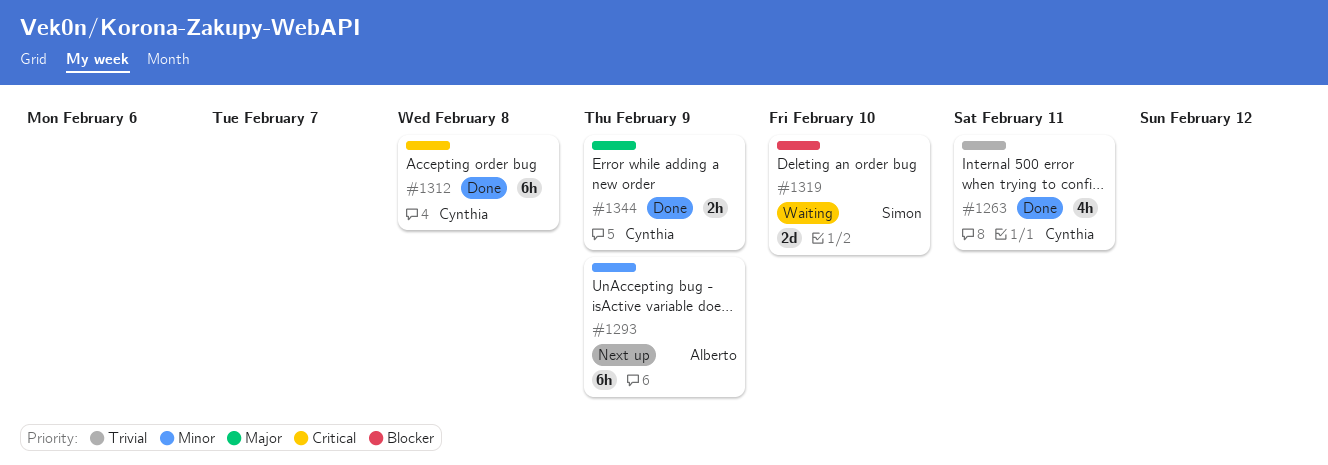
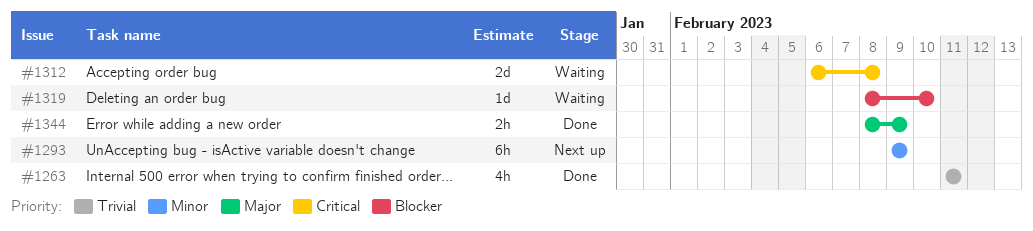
#1312, status: Done -> Waiting
#1312, estimate: 6h -> 2d
#1319, estimate: 2d -> 1d

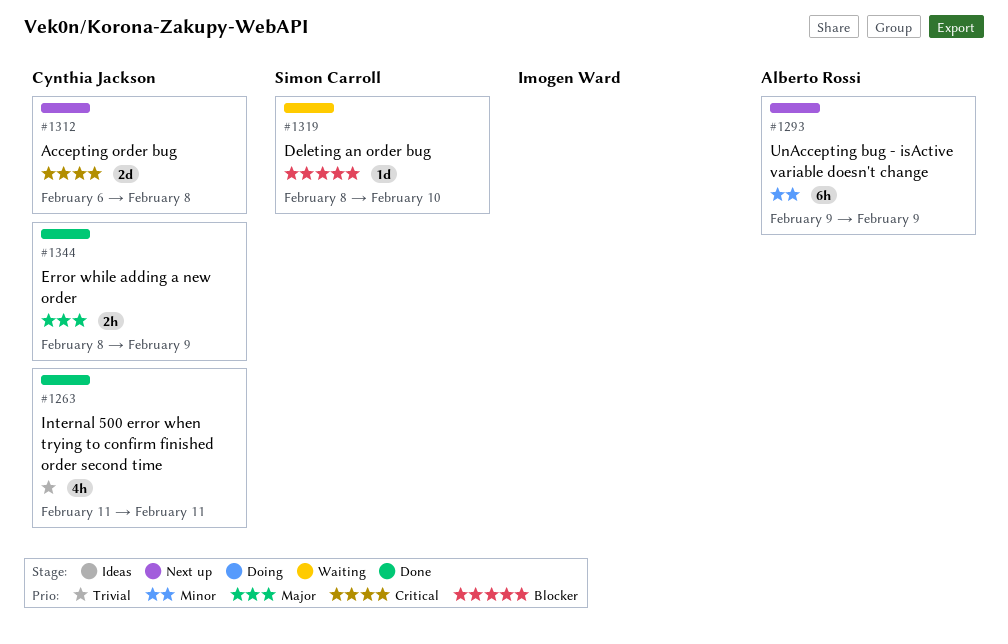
#1312, status: Waiting -> Next up

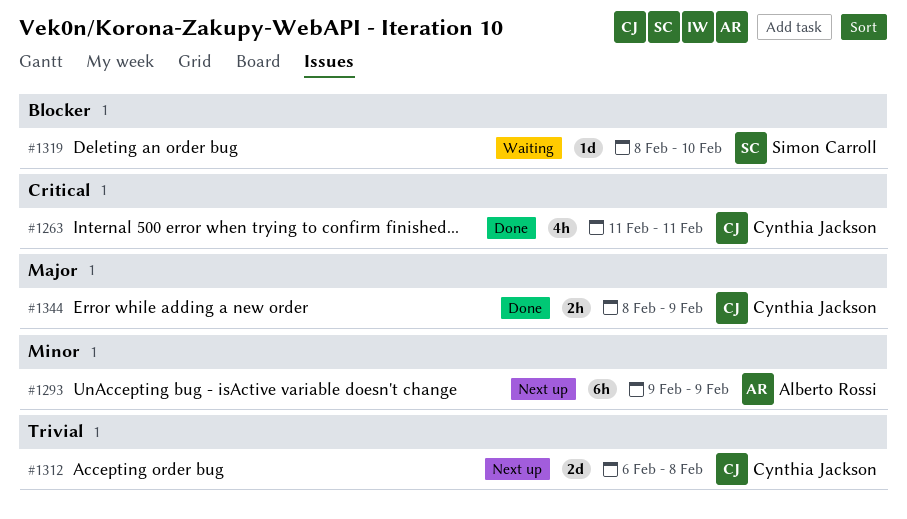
#1263, priority: Trivial -> Critical
#1312, priority: Critical -> Trivial

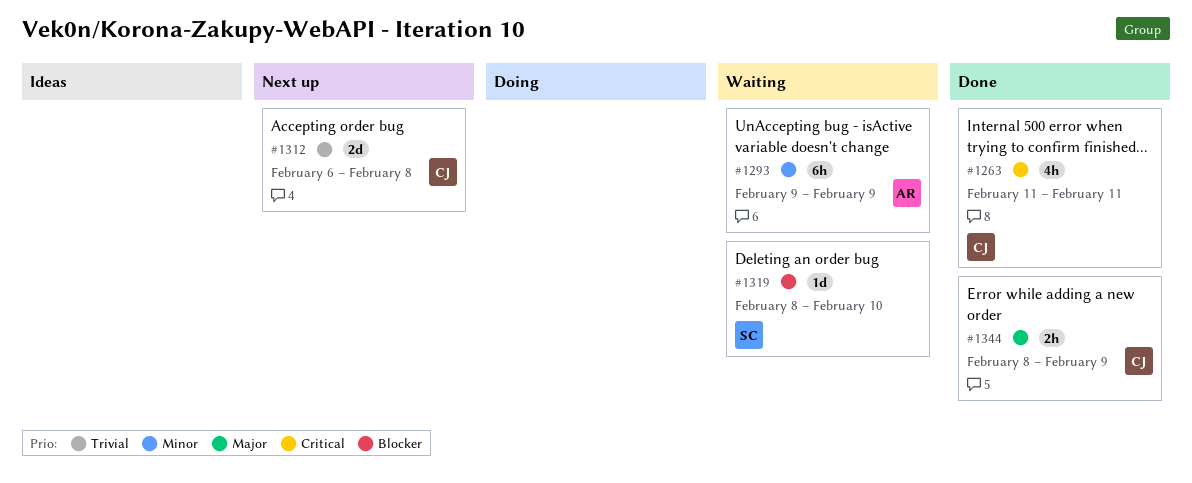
#1293, status: Next up -> Waiting

